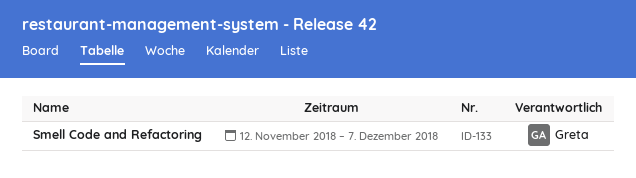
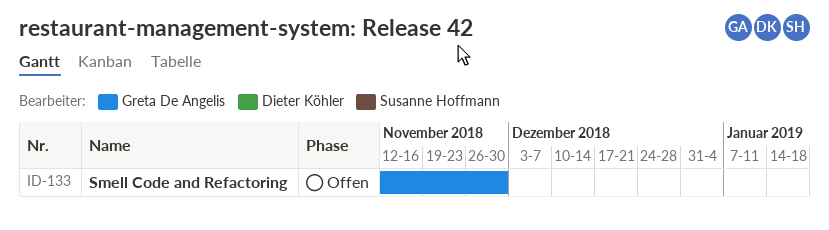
ID-133, due: Dec 7 -> Nov 30

